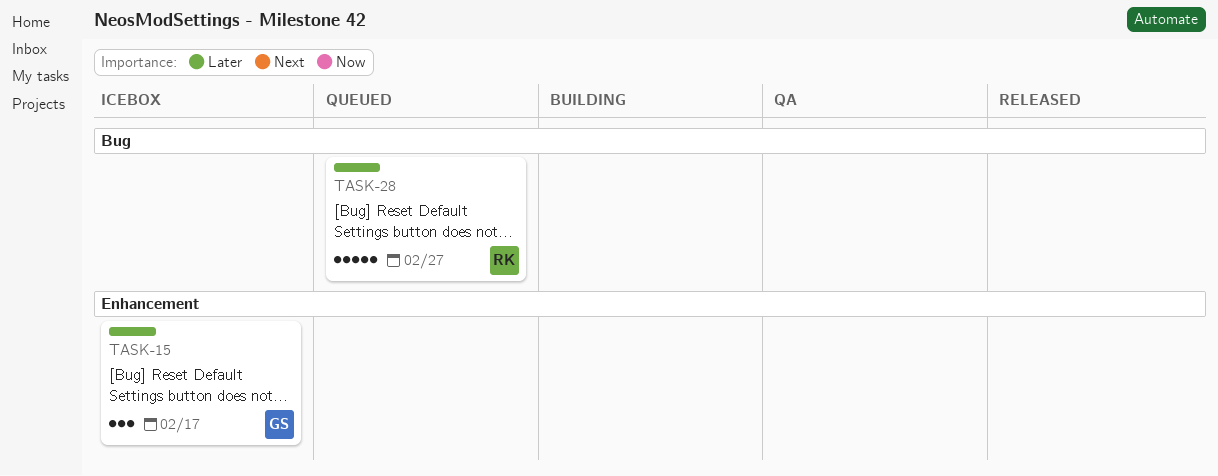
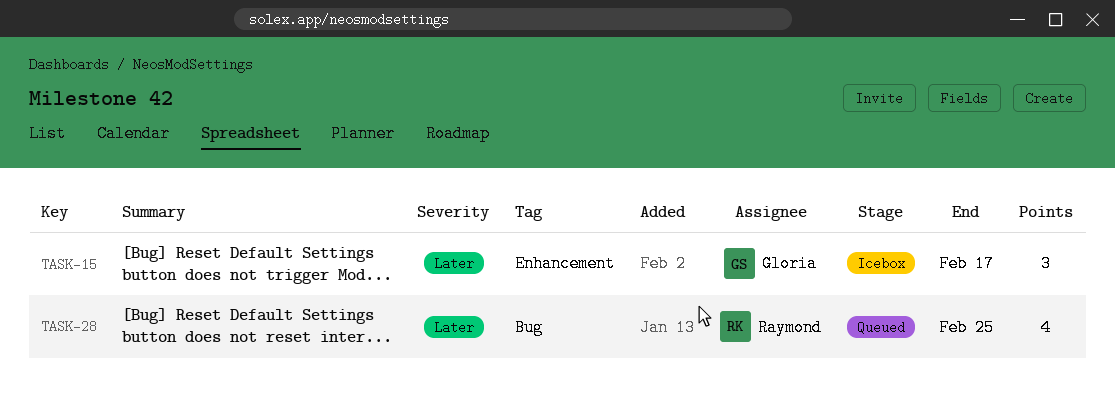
TASK-28, estimate: 5 -> 4
TASK-28, due: Feb 27 -> Feb 25

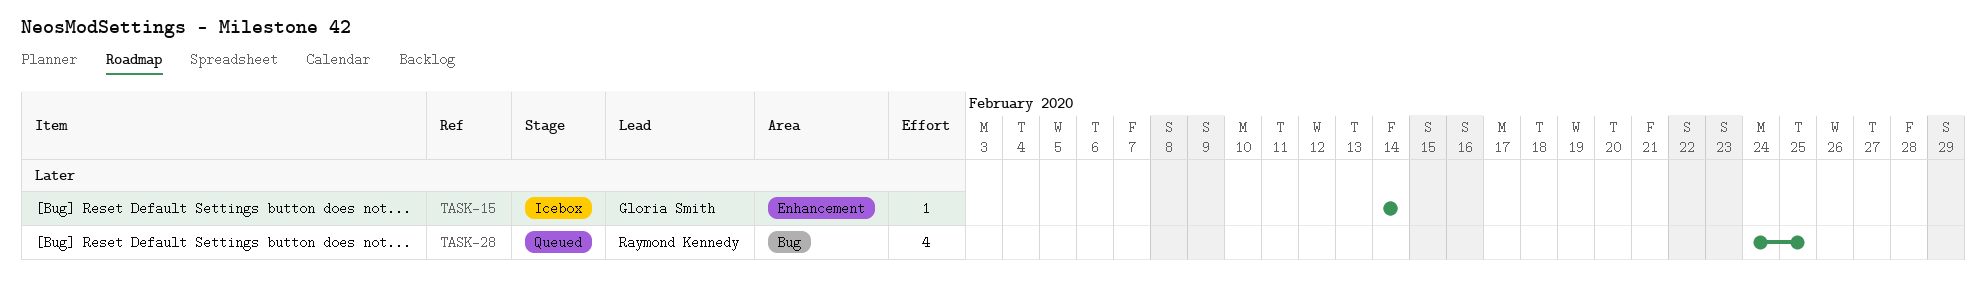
TASK-15, estimate: 3 -> 1
TASK-15, due: Feb 17 -> Feb 14

